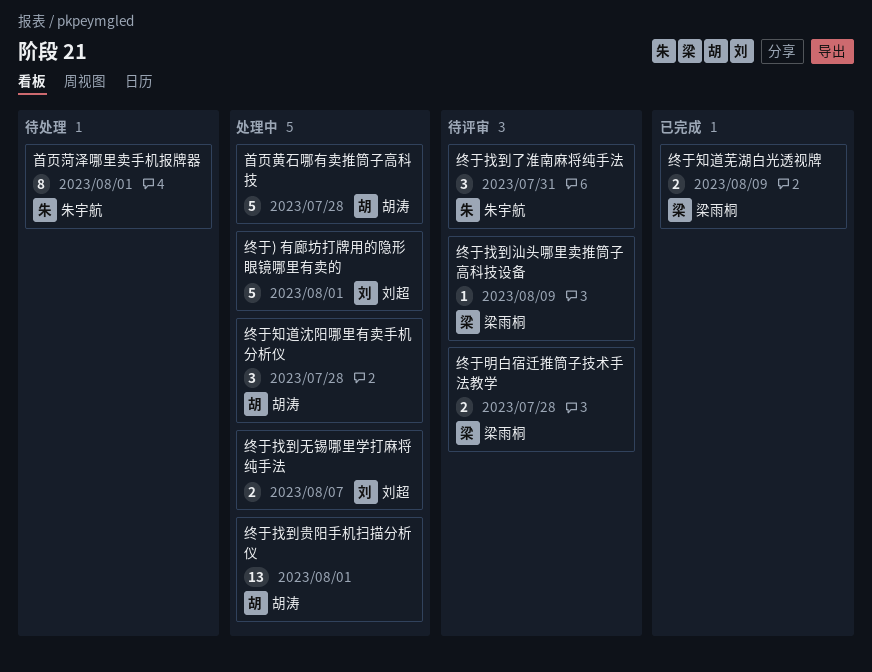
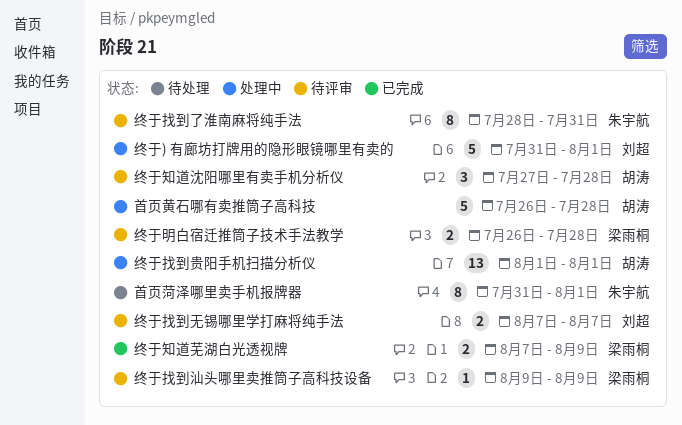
终于找到了淮南麻将纯手法, estimate: 3 -> 8
终于找到无锡哪里学打麻将纯手法, status: 处理中 -> 待评审
终于知道沈阳哪里有卖手机分析仪, status: 处理中 -> 待评审

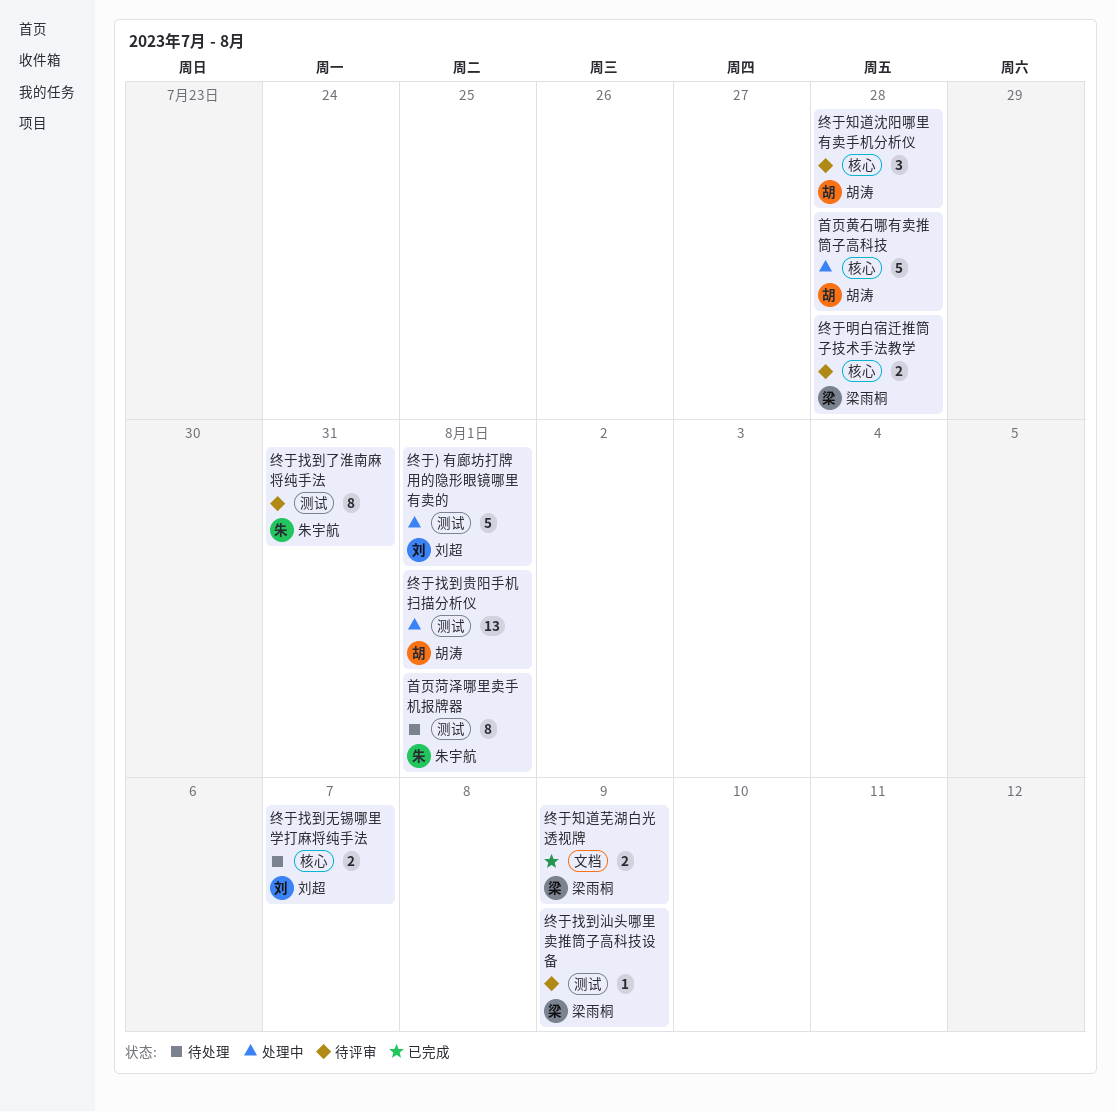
终于找到无锡哪里学打麻将纯手法, status: 待评审 -> 待处理

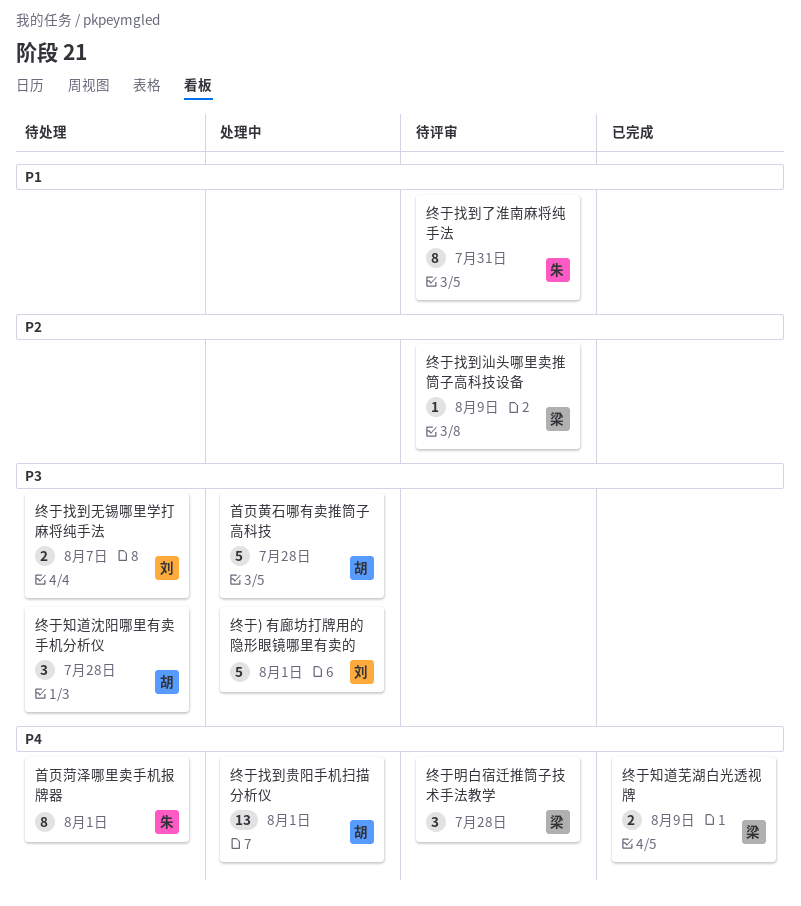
终于明白宿迁推筒子技术手法教学, estimate: 2 -> 3
终于知道沈阳哪里有卖手机分析仪, status: 待评审 -> 待处理

